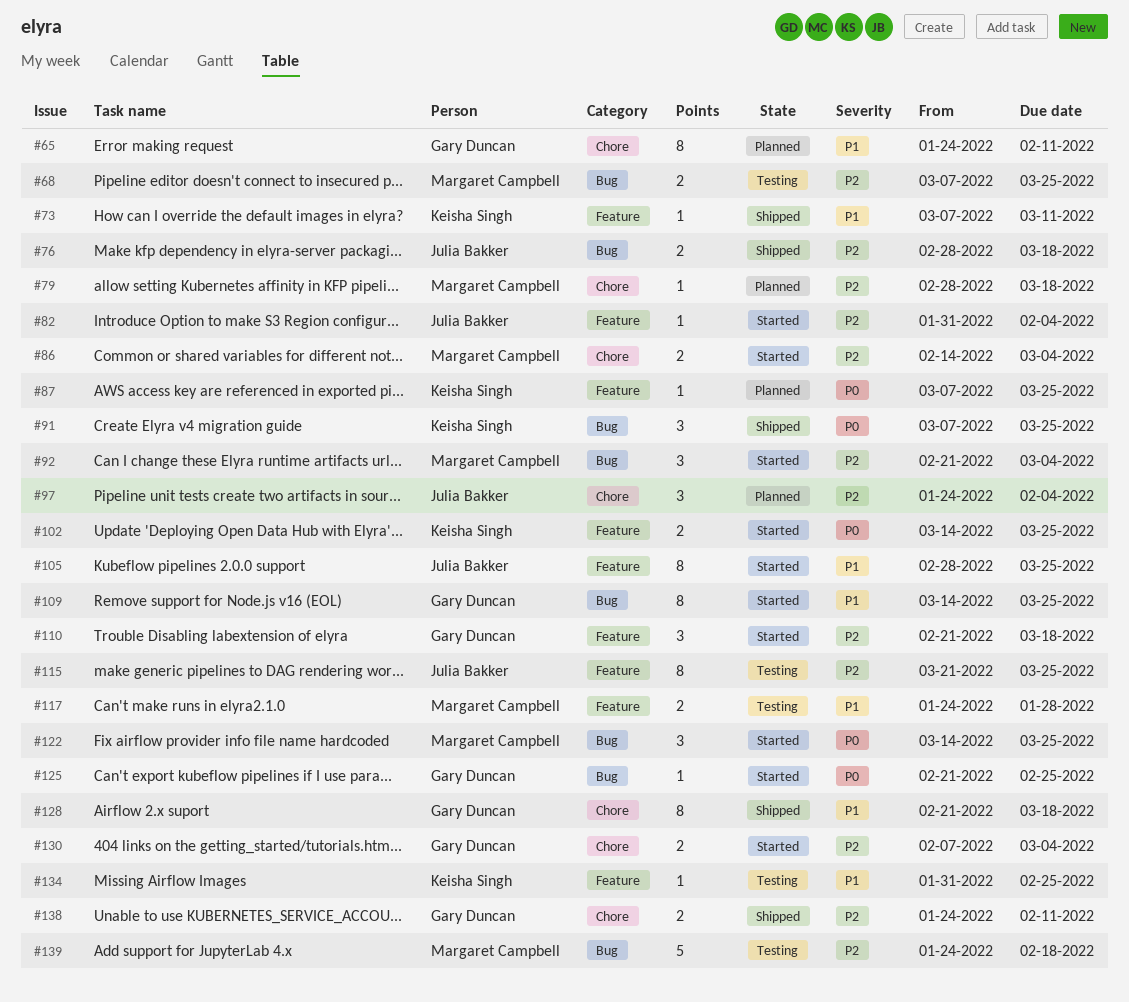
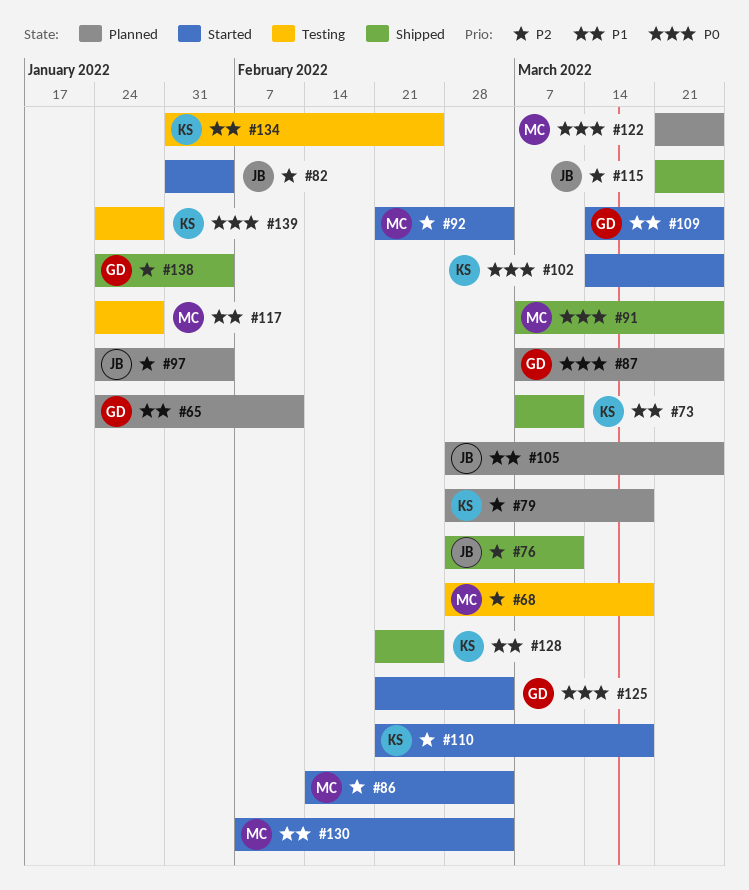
#68, start: Mar 7 -> Feb 28
#68, due: Mar 25 -> Mar 18
#76, due: Mar 18 -> Mar 11
#79, owner: Margaret Campbell -> Keisha Singh
#87, owner: Keisha Singh -> Gary Duncan
#91, owner: Keisha Singh -> Margaret Campbell
#105, status: Started -> Planned
#110, owner: Gary Duncan -> Keisha Singh
#115, status: Testing -> Shipped
#122, status: Started -> Planned
#122, start: Mar 14 -> Mar 21
#125, due: Feb 25 -> Mar 4
#128, owner: Gary Duncan -> Keisha Singh
#128, due: Mar 18 -> Feb 25
#130, owner: Gary Duncan -> Margaret Campbell
#130, priority: P2 -> P1
#138, due: Feb 11 -> Feb 4
#139, owner: Margaret Campbell -> Keisha Singh
#139, priority: P2 -> P0
#139, due: Feb 18 -> Jan 28

